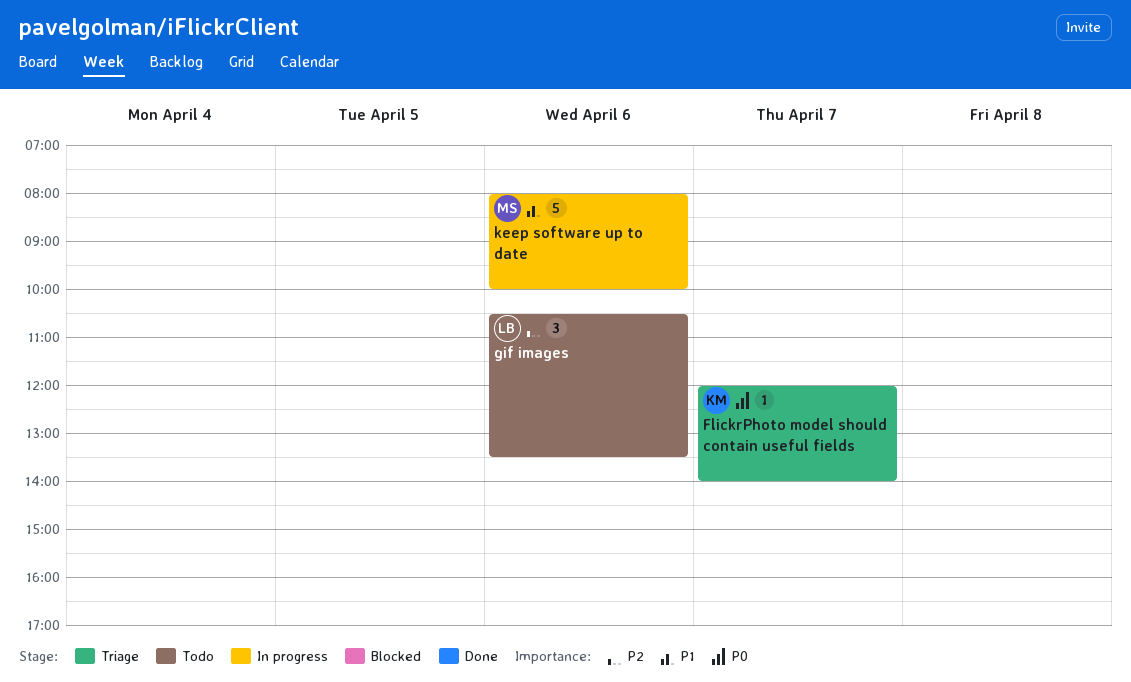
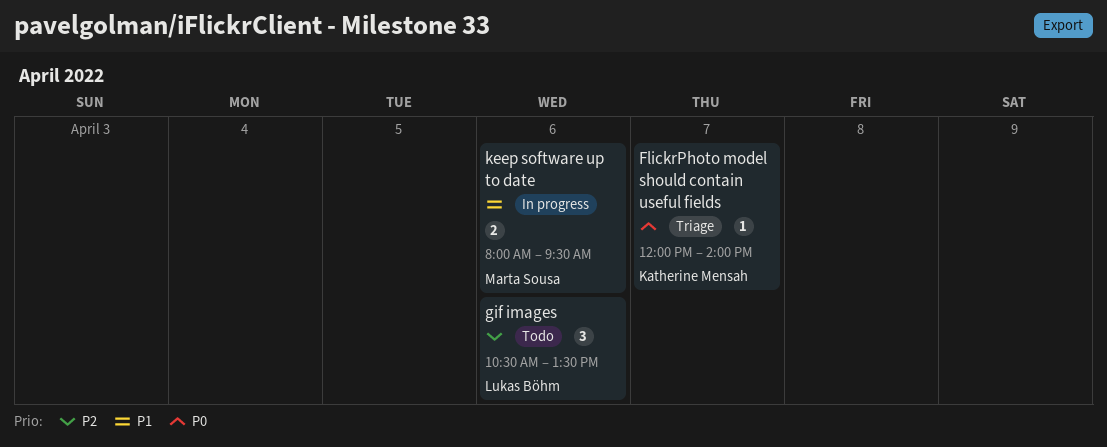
keep software up to date, estimate: 5 -> 2
keep software up to date, ends: 10:00 -> 09:30

